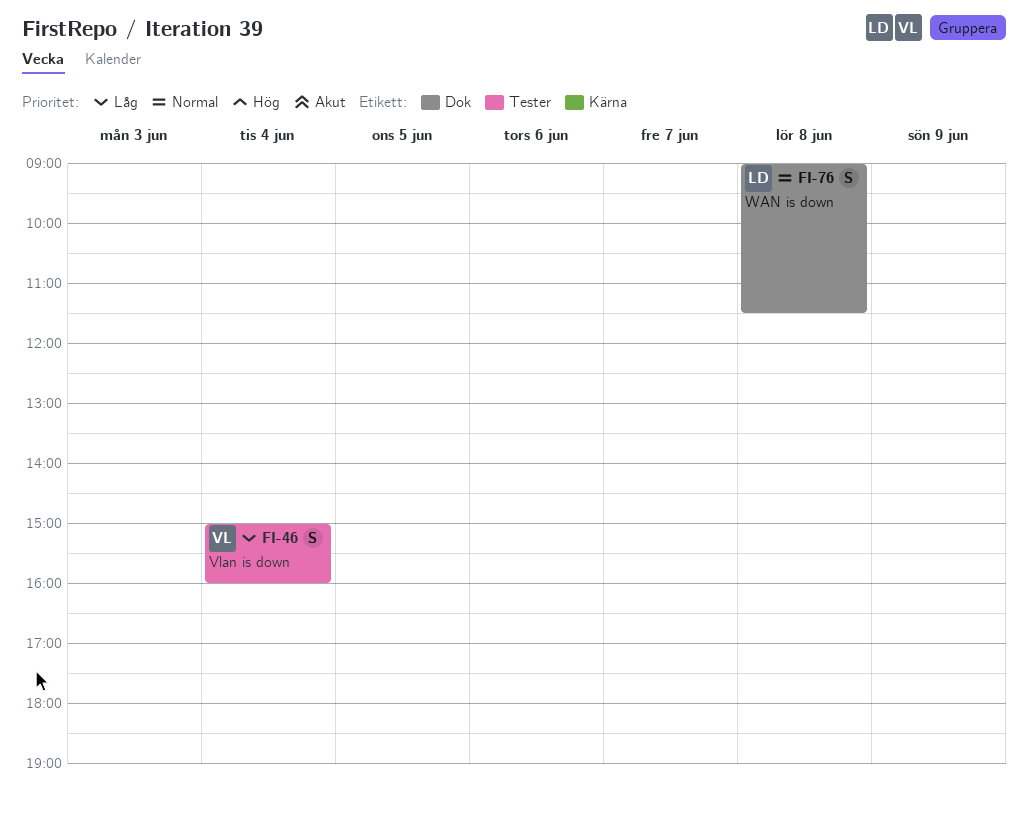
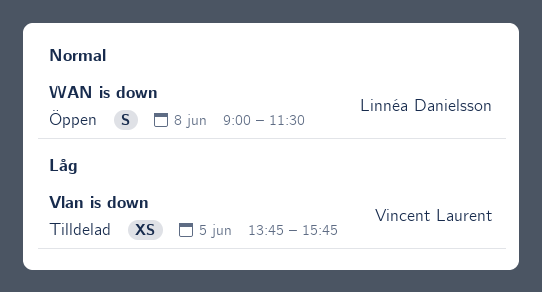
Vlan is down, estimate: S -> XS
Vlan is down, day: Jun 4 -> Jun 5
Vlan is down, begins: 15:00 -> 13:45
Vlan is down, ends: 16:00 -> 15:45

